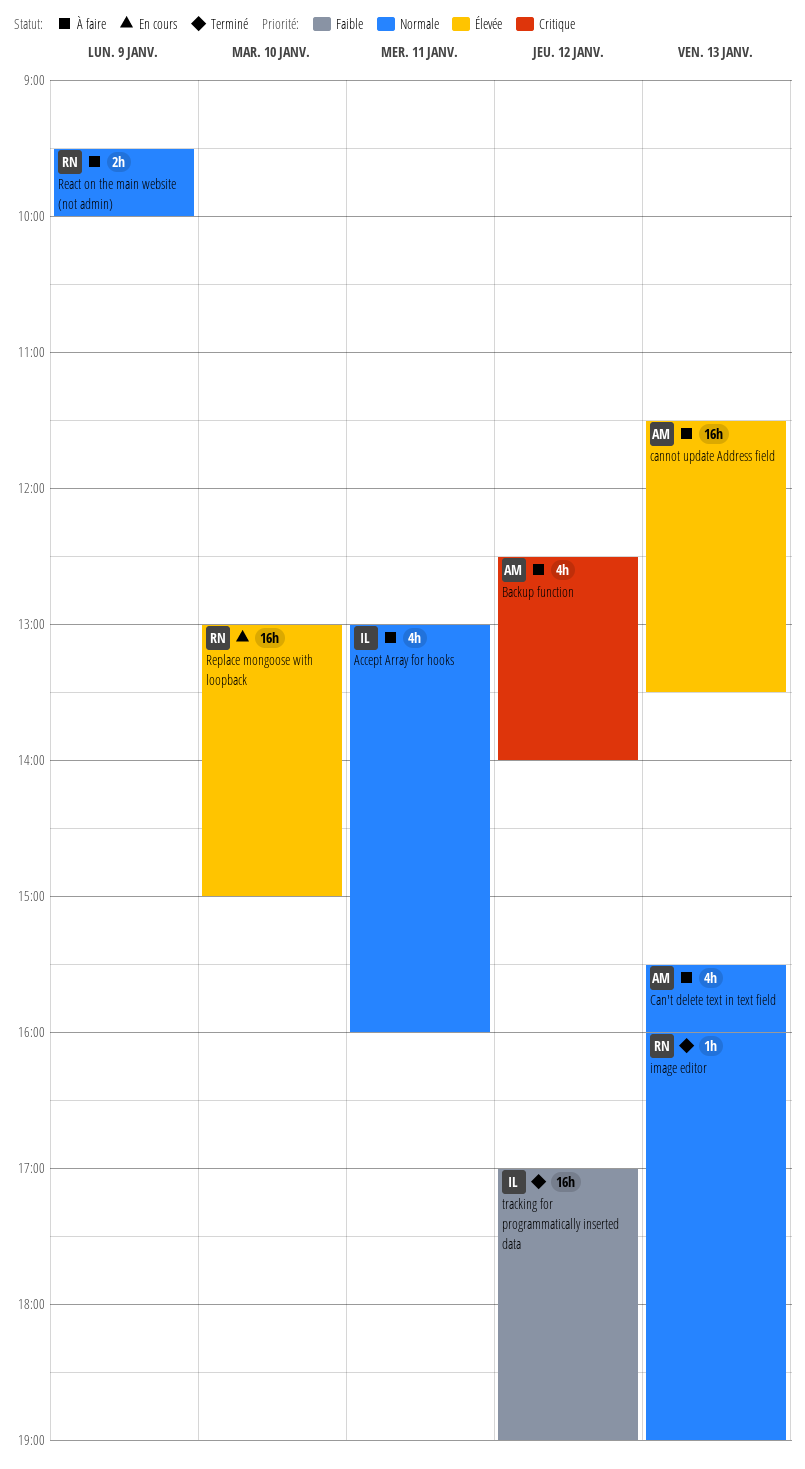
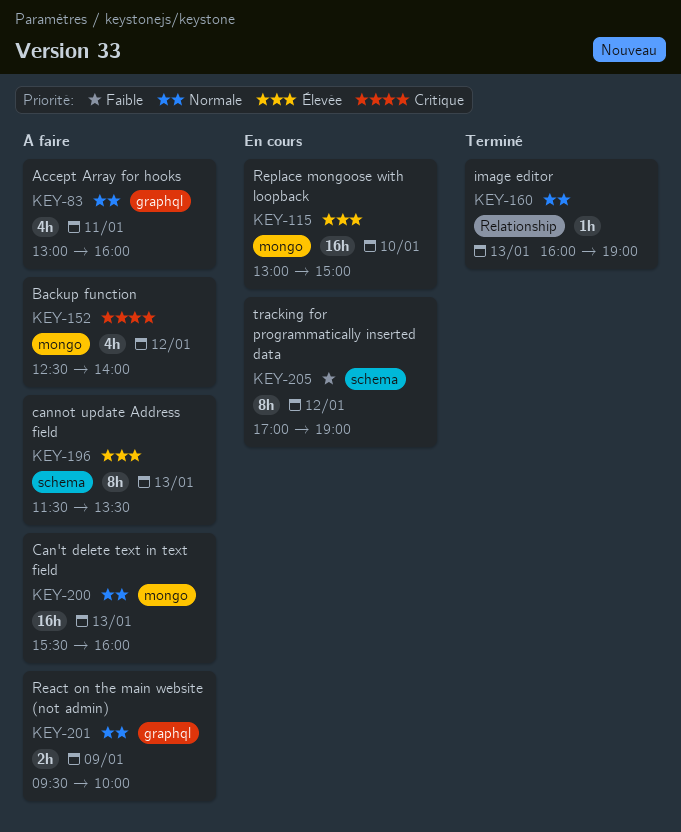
Can't delete text in text field, estimate: 4h -> 16h
cannot update Address field, estimate: 16h -> 8h
tracking for programmatically inserted data, status: Terminé -> En cours
tracking for programmatically inserted data, estimate: 16h -> 8h

